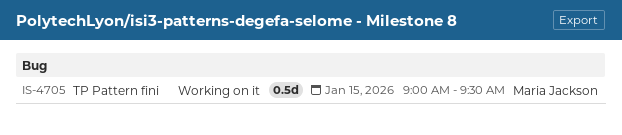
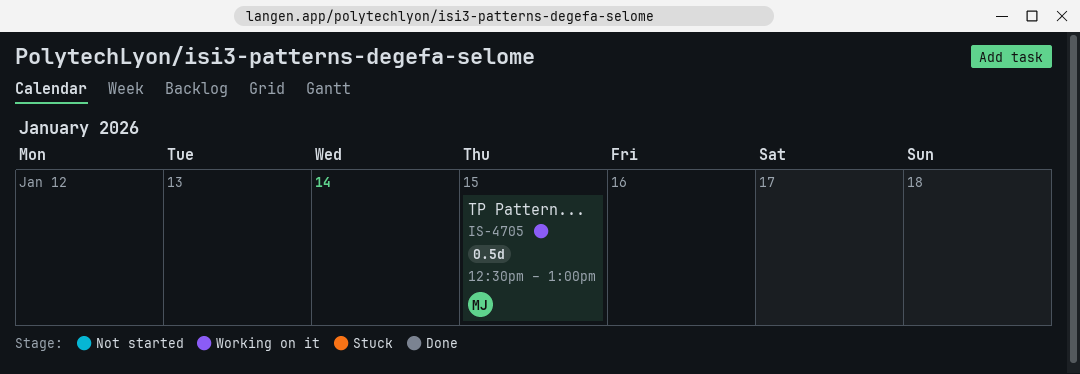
IS-4705, begins: 09:00 -> 12:30
IS-4705, ends: 09:30 -> 13:00

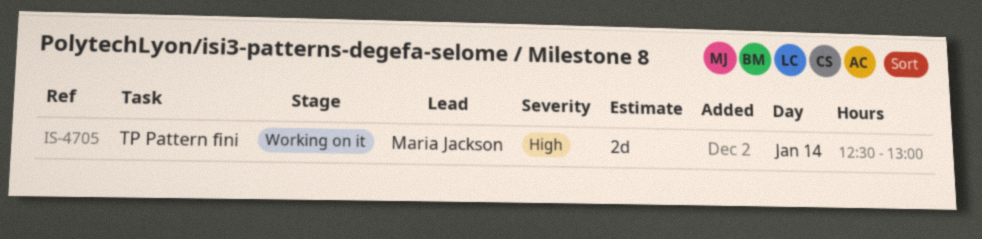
IS-4705, estimate: 0.5d -> 2d
IS-4705, day: Jan 15 -> Jan 14

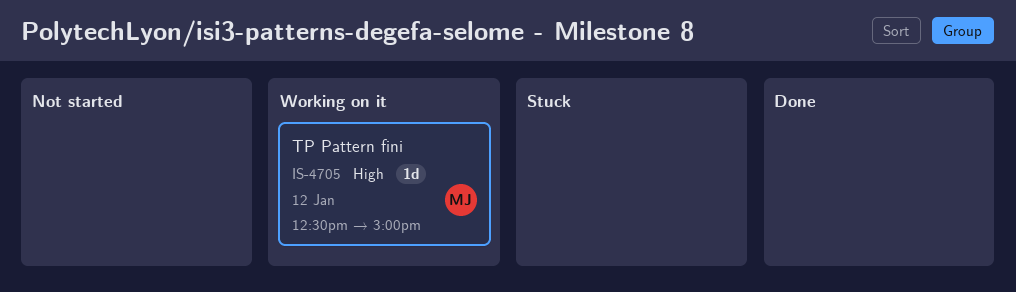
IS-4705, estimate: 2d -> 1d
IS-4705, day: Jan 14 -> Jan 12
IS-4705, ends: 13:00 -> 15:00

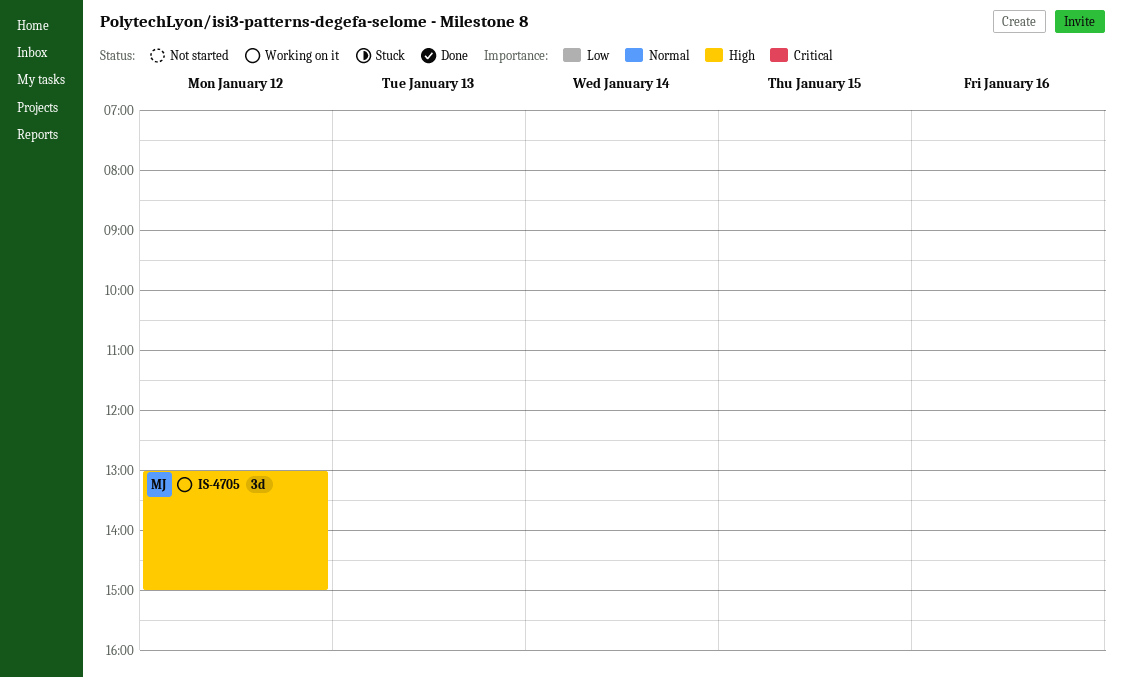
IS-4705, estimate: 1d -> 3d
IS-4705, begins: 12:30 -> 13:00

